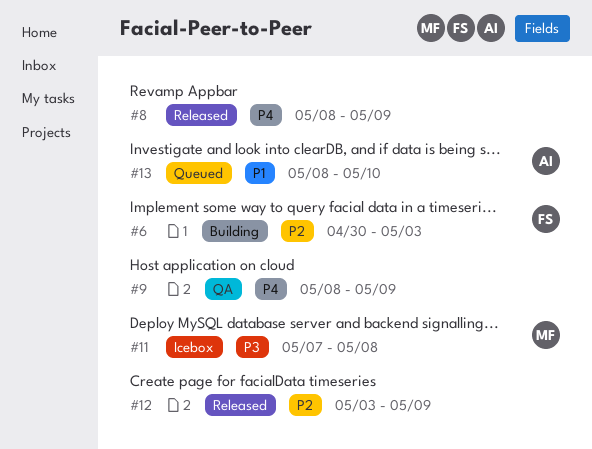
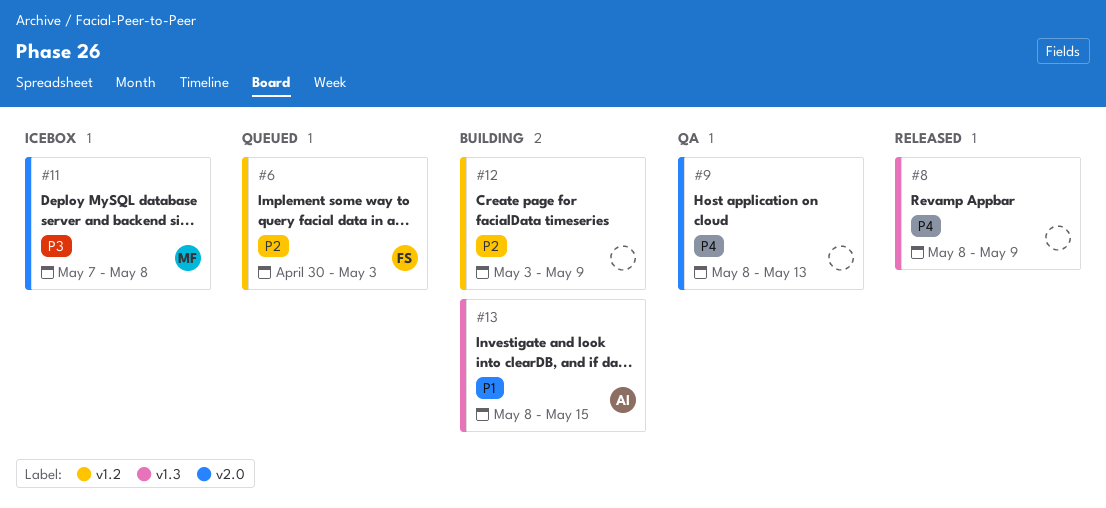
#6, status: Building -> Queued
#9, due: May 9 -> May 13
#12, status: Released -> Building
#13, status: Queued -> Building
#13, due: May 10 -> May 15

